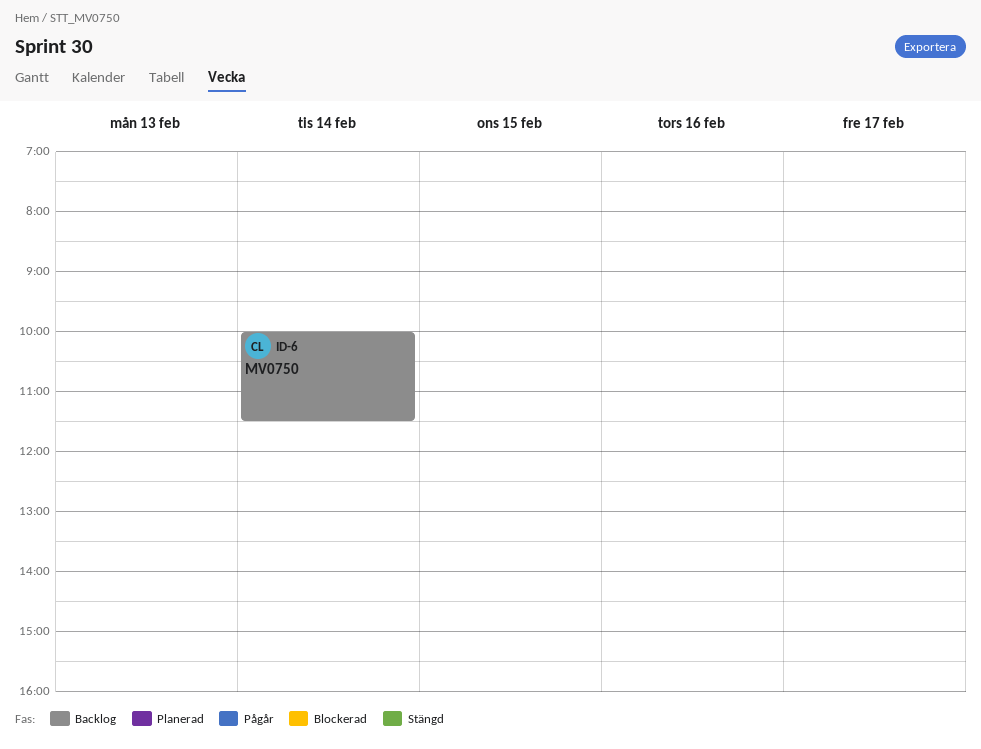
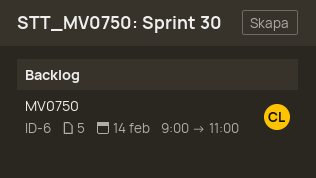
ID-6, begins: 10:00 -> 09:00
ID-6, ends: 11:30 -> 11:00

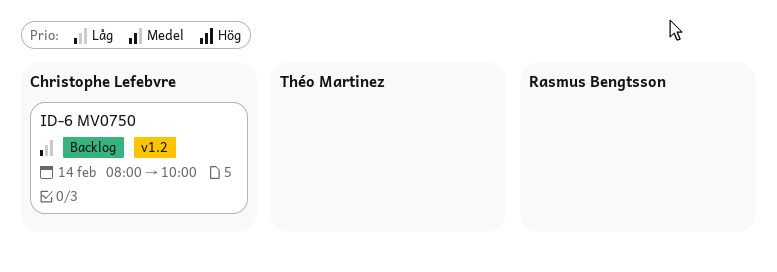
ID-6, begins: 09:00 -> 08:00
ID-6, ends: 11:00 -> 10:00

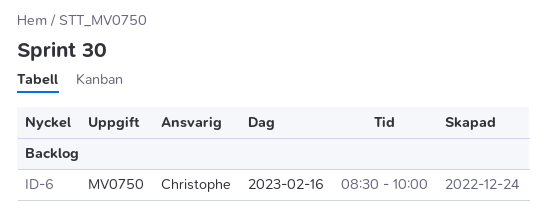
ID-6, day: Feb 14 -> Feb 16
ID-6, begins: 08:00 -> 08:30

